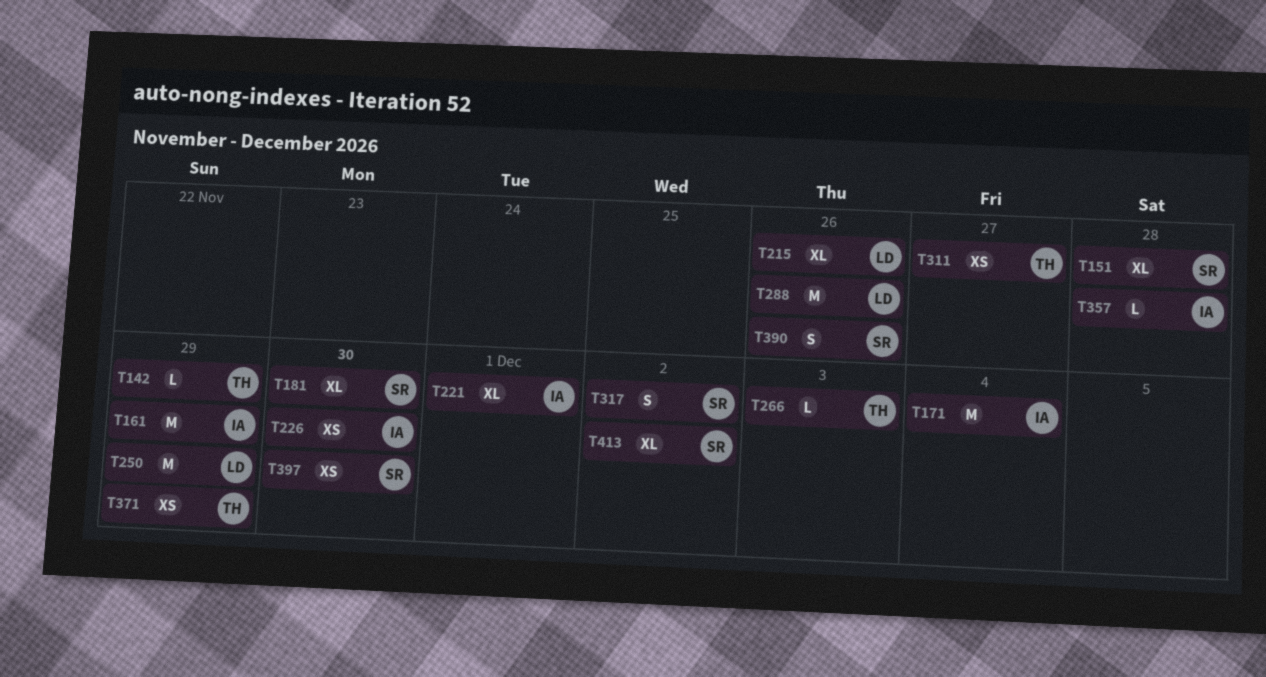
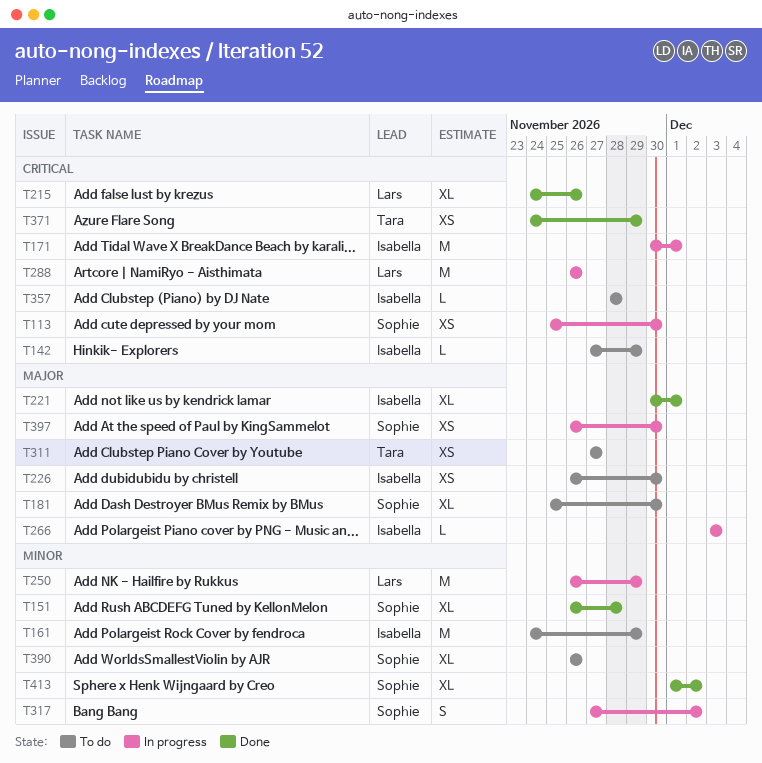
T113: none -> present
T142, owner: Tara -> Isabella
T171, due: Dec 4 -> Dec 1
T266, owner: Tara -> Isabella
T390, estimate: S -> XL

